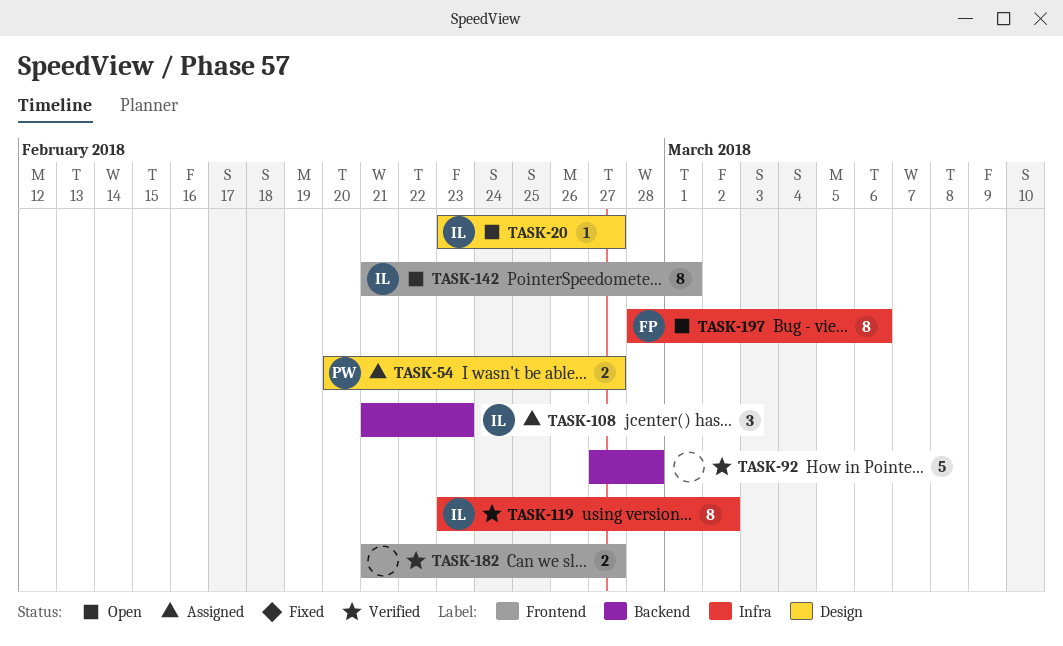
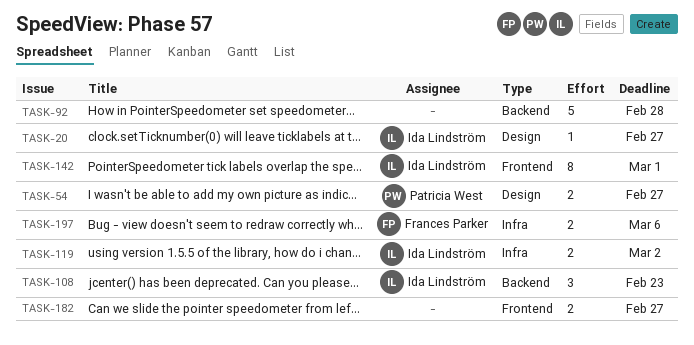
TASK-119, estimate: 8 -> 2
TASK-197, estimate: 8 -> 2

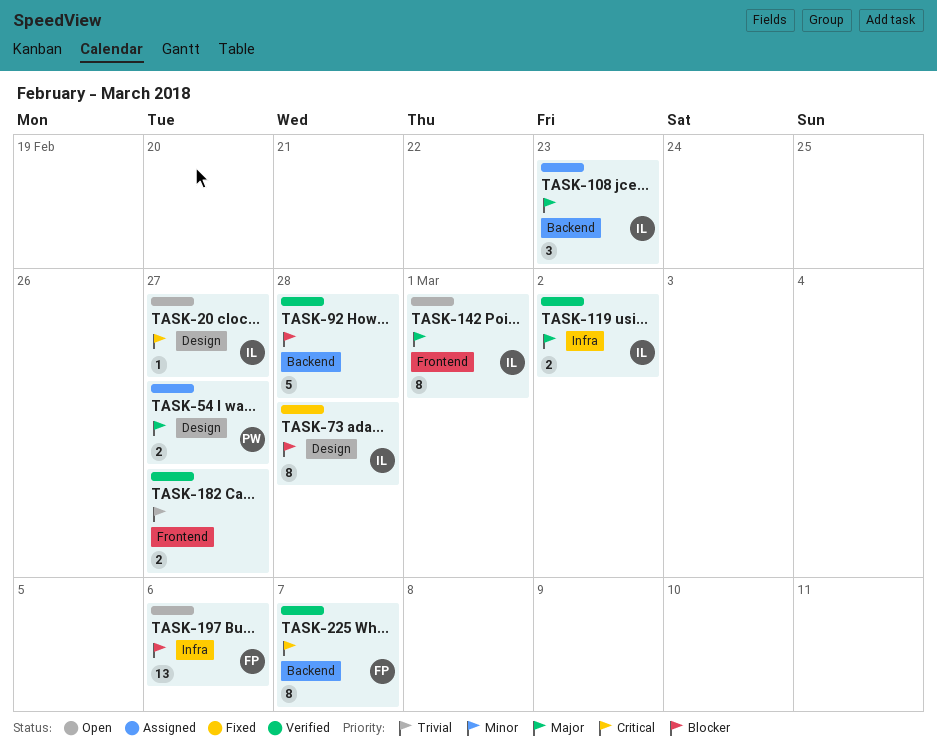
TASK-73: none -> present
TASK-197, estimate: 2 -> 13
TASK-225: none -> present

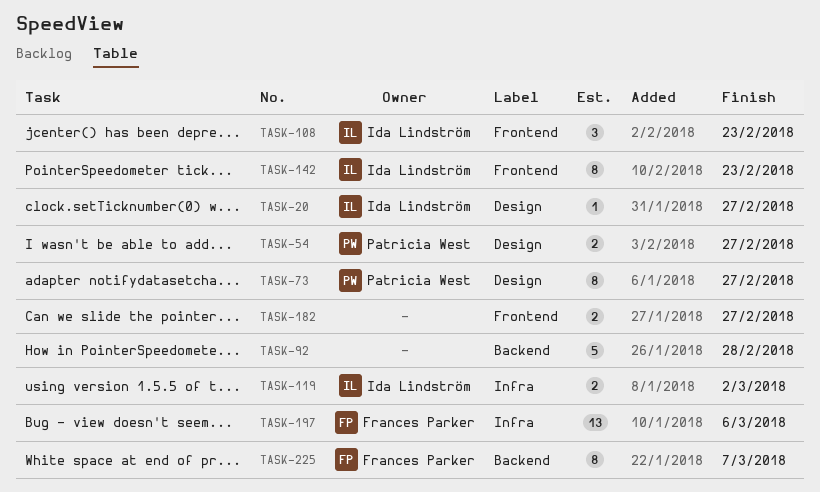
TASK-73, owner: Ida Lindström -> Patricia West
TASK-73, due: Feb 28 -> Feb 27
TASK-108, label: Backend -> Frontend
TASK-142, due: Mar 1 -> Feb 23

